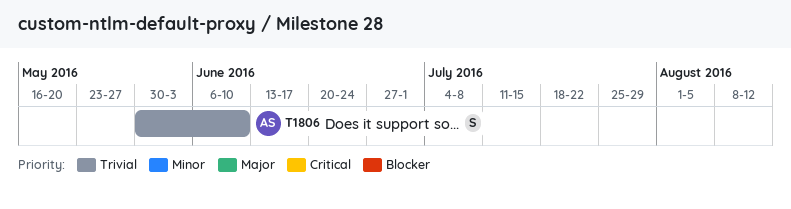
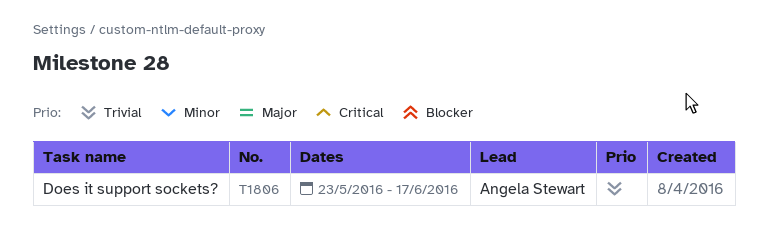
T1806, start: May 30 -> May 23
T1806, due: Jun 10 -> Jun 17

